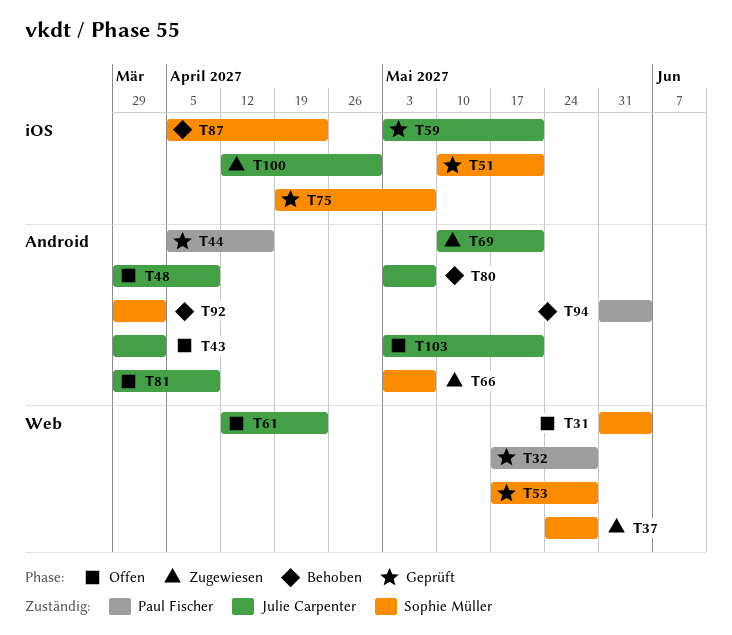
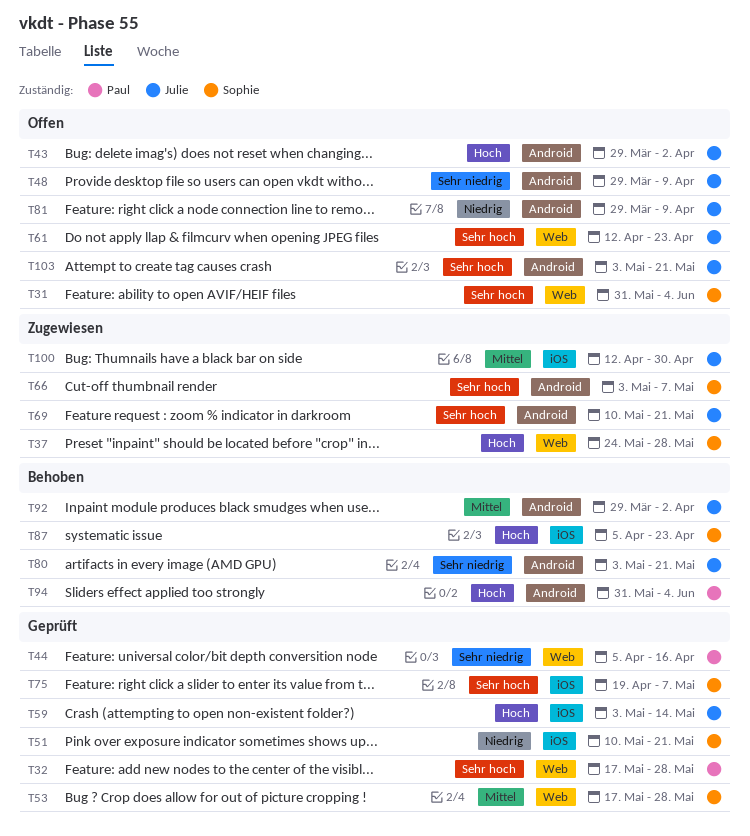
T44, label: Android -> Web
T59, due: May 21 -> May 14
T80, due: May 7 -> May 21
T92, owner: Sophie Müller -> Julie Carpenter

